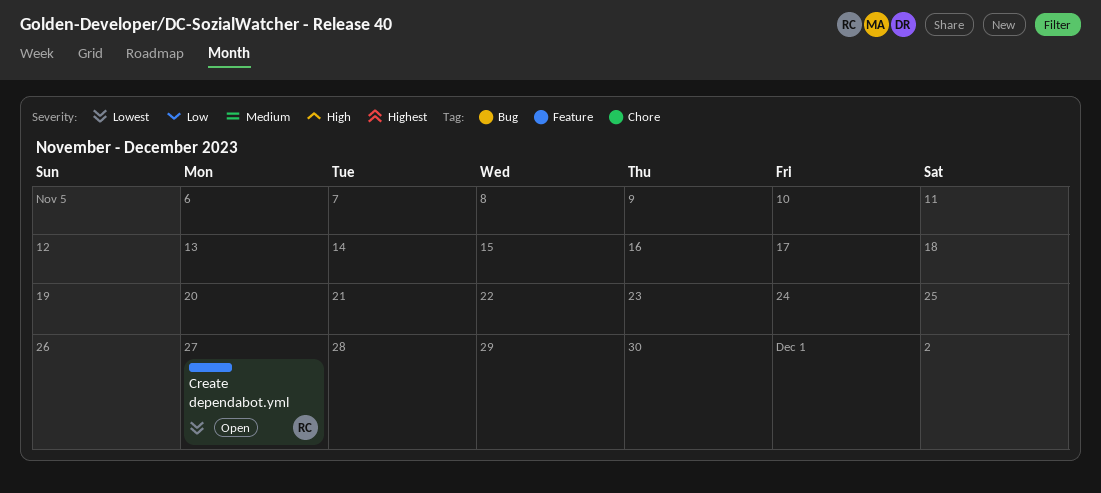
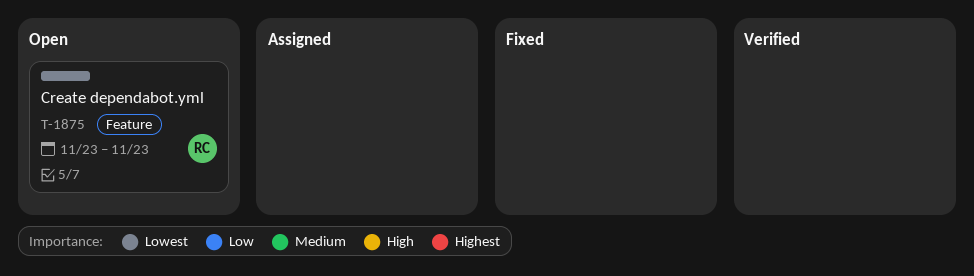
Create dependabot.yml, due: Nov 27 -> Nov 23

